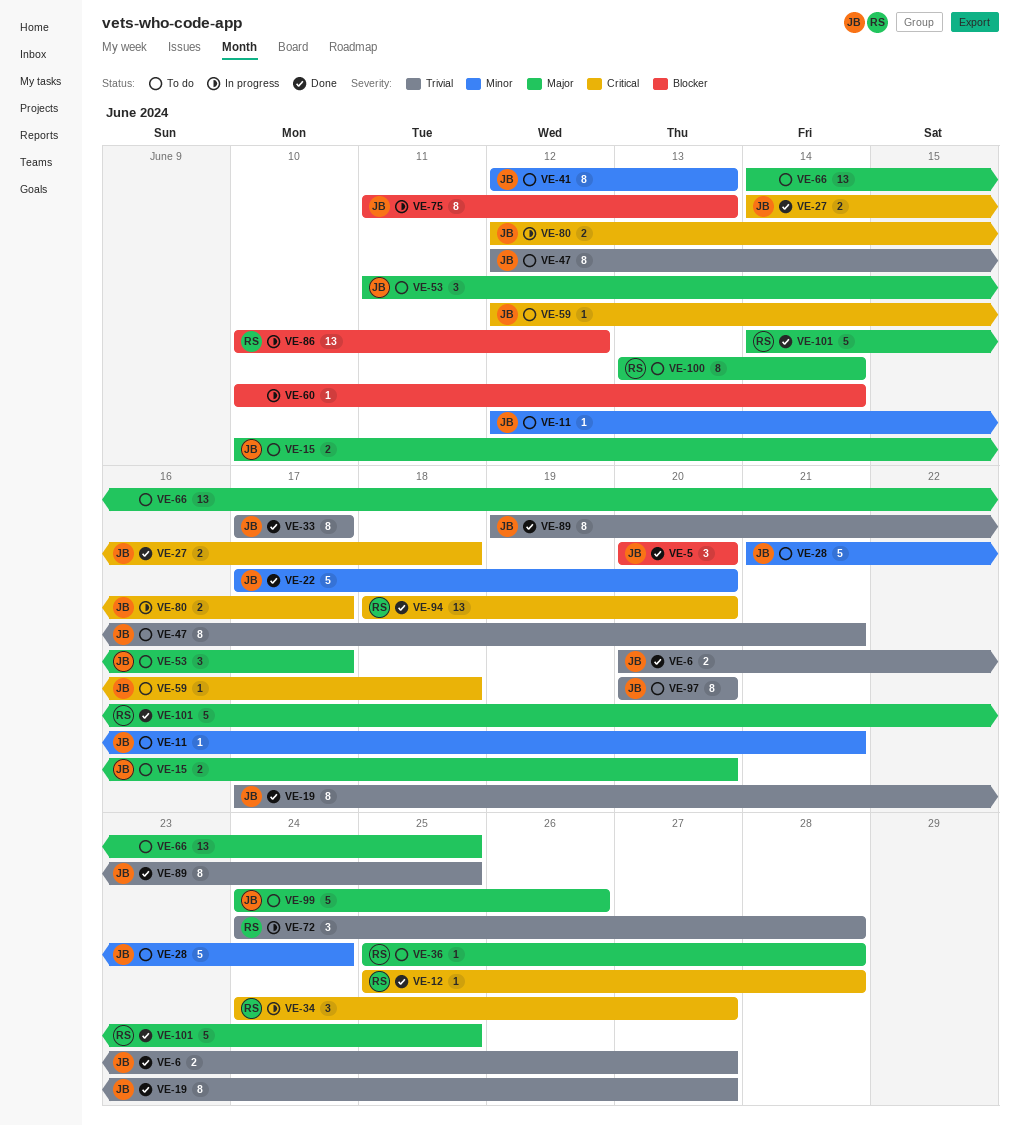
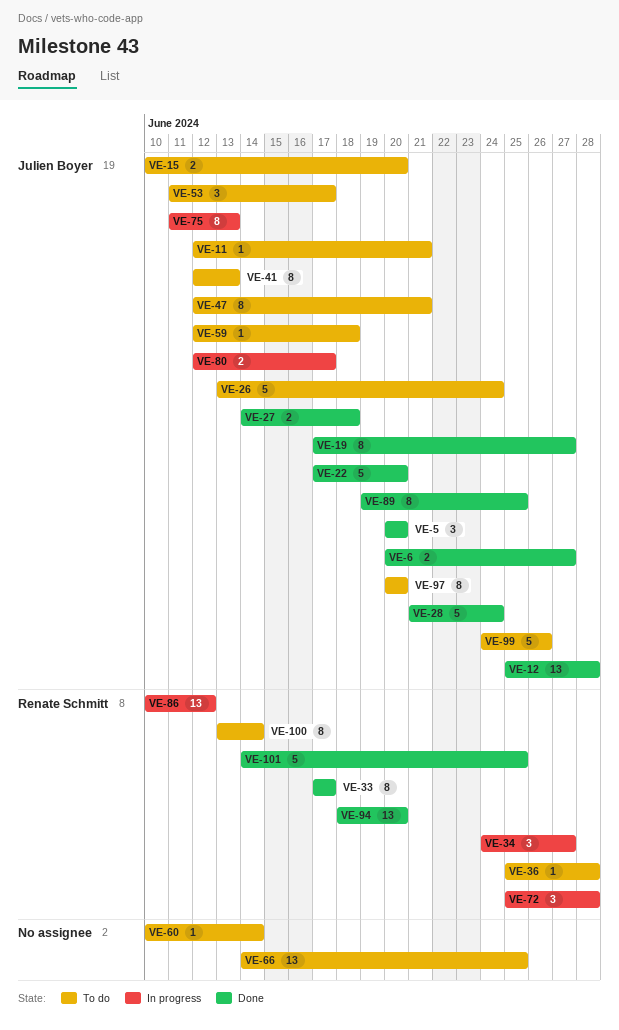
VE-12, owner: Renate Schmitt -> Julien Boyer
VE-12, estimate: 1 -> 13
VE-26: none -> present
VE-28, status: To do -> Done
VE-33, owner: Julien Boyer -> Renate Schmitt
VE-60, status: In progress -> To do
VE-72, start: Jun 24 -> Jun 25

